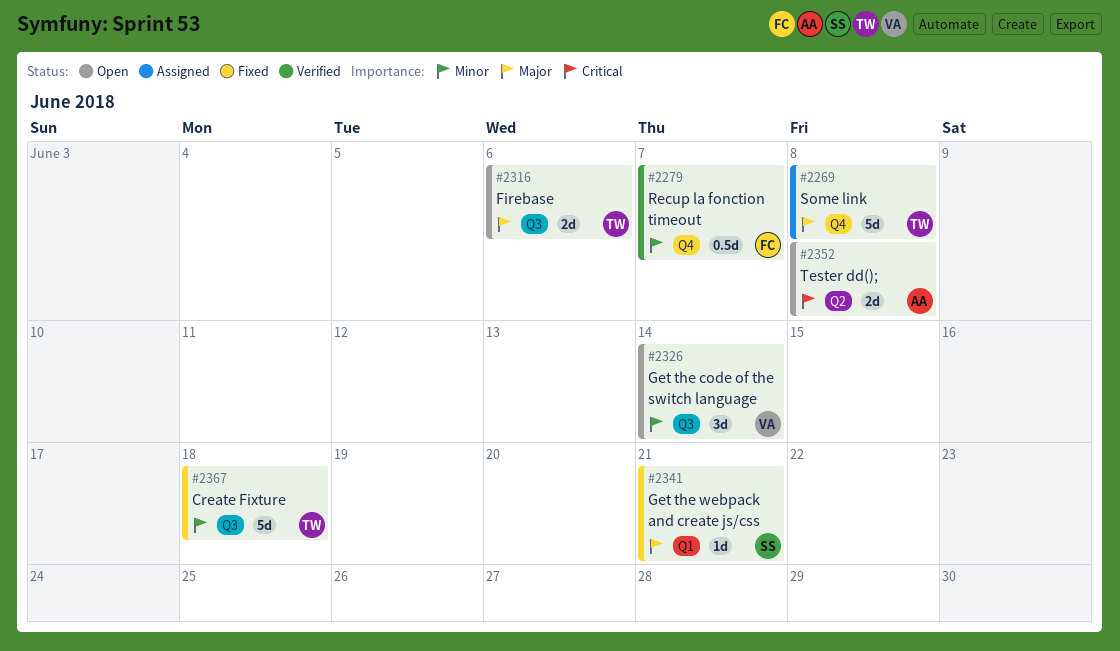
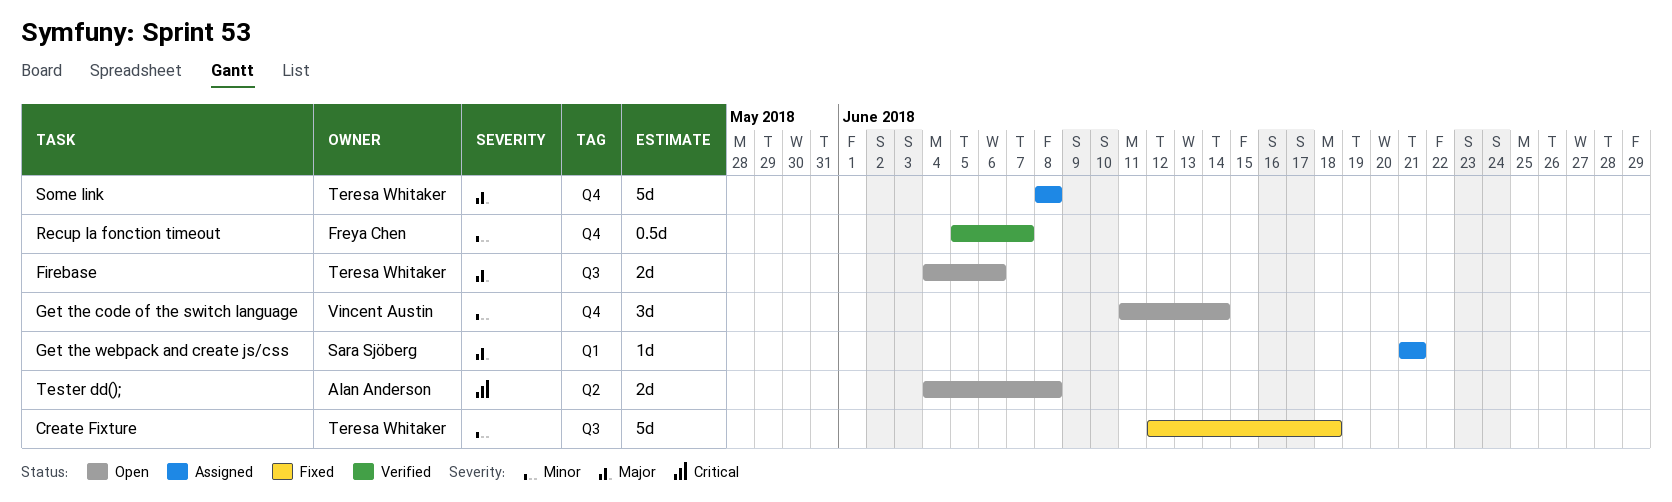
Get the code of the switch language, label: Q3 -> Q4
Get the webpack and create js/css, status: Fixed -> Assigned

